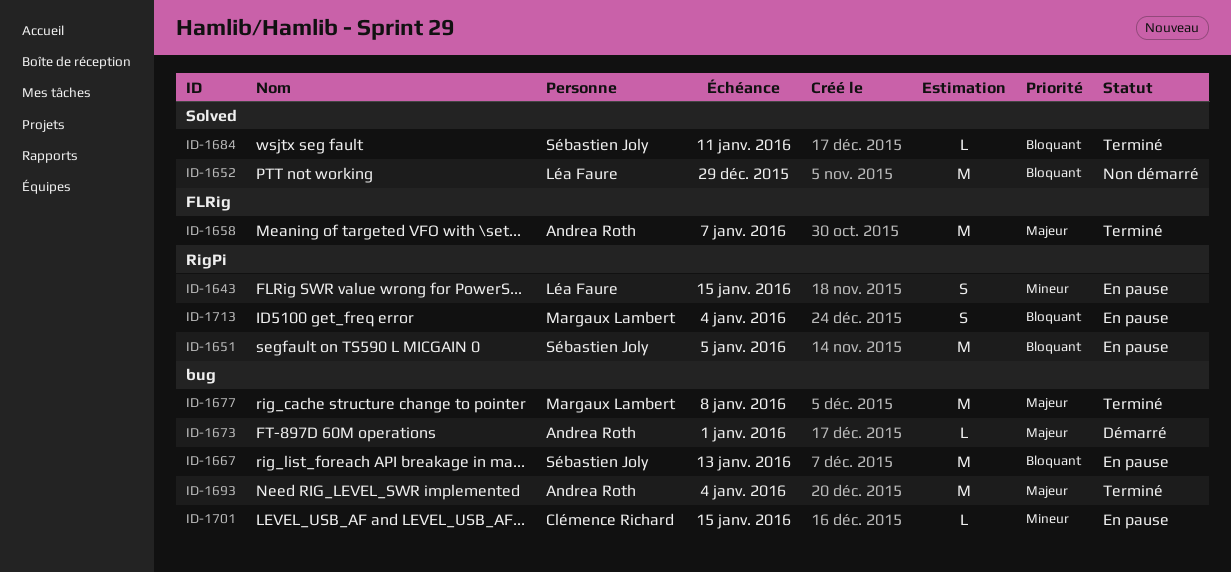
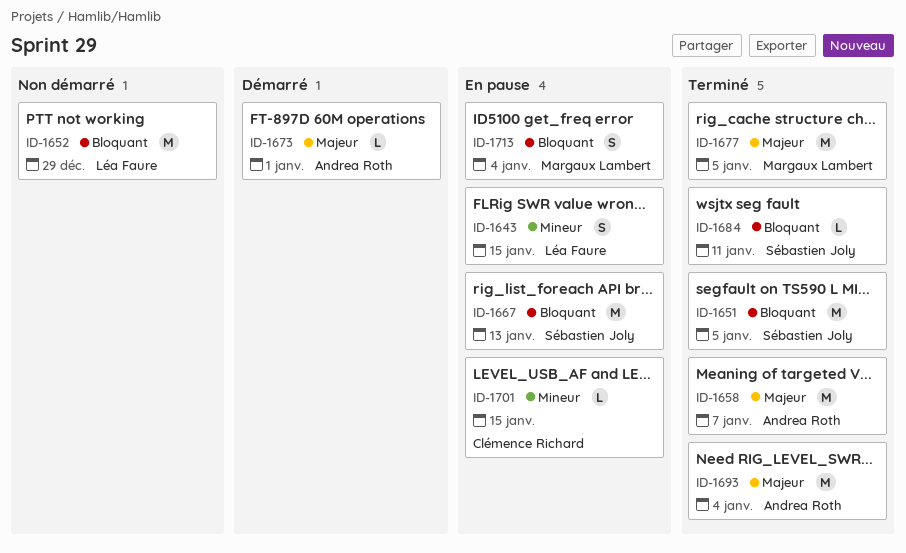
ID-1651, status: En pause -> Terminé
ID-1677, due: Jan 8 -> Jan 5

